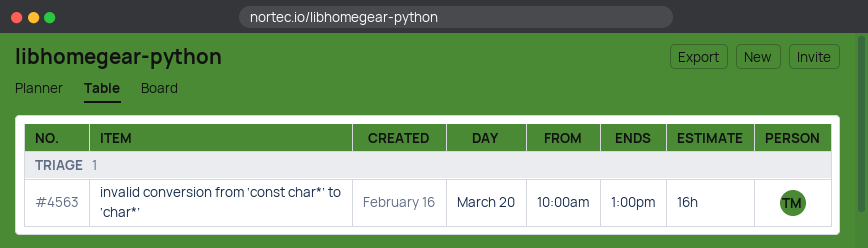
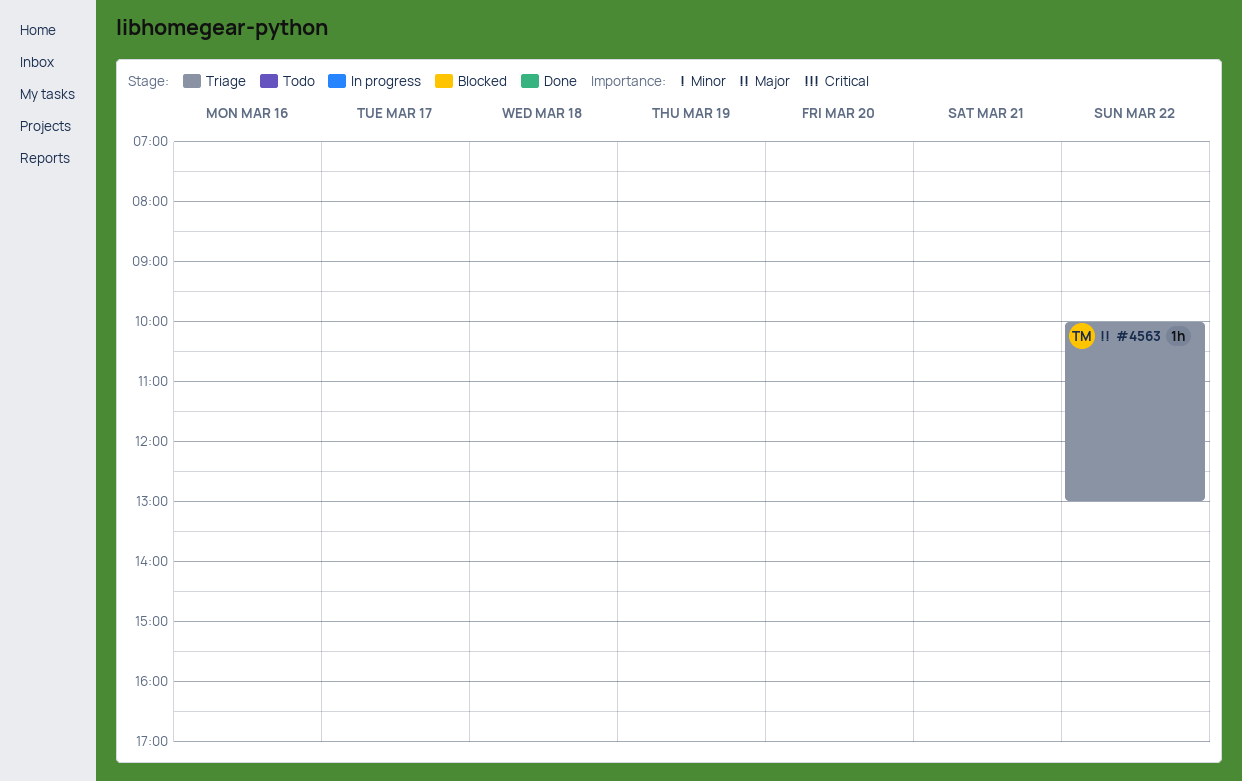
#4563, estimate: 16h -> 1h
#4563, day: Mar 20 -> Mar 22

